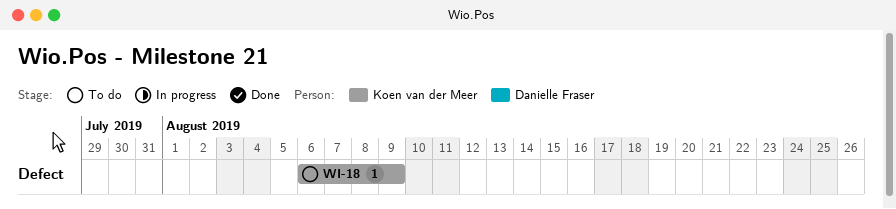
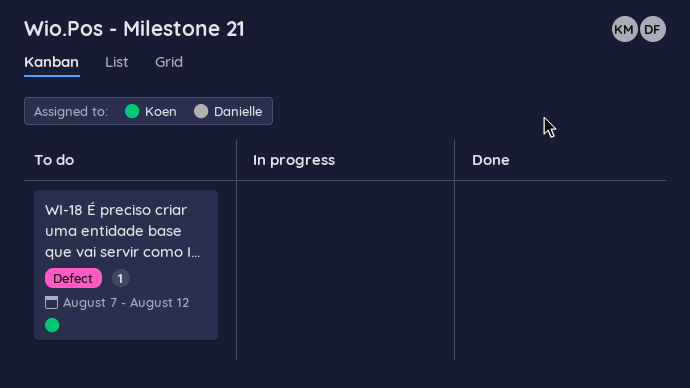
WI-18, start: Aug 6 -> Aug 7
WI-18, due: Aug 9 -> Aug 12

